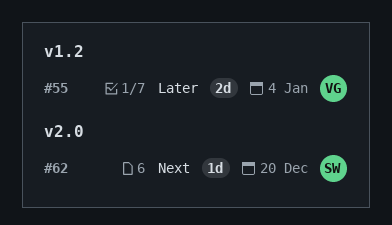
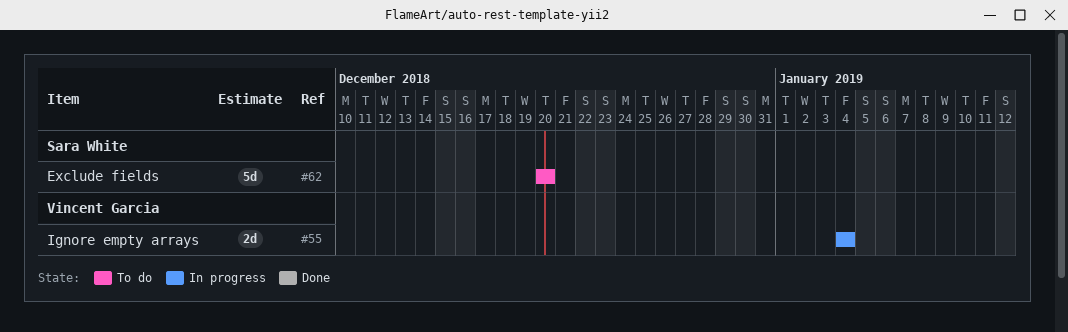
#62, estimate: 1d -> 5d

